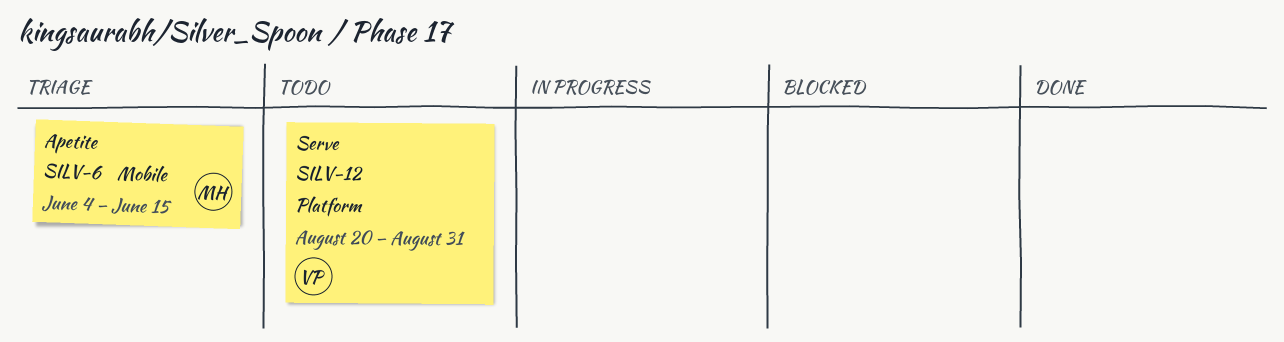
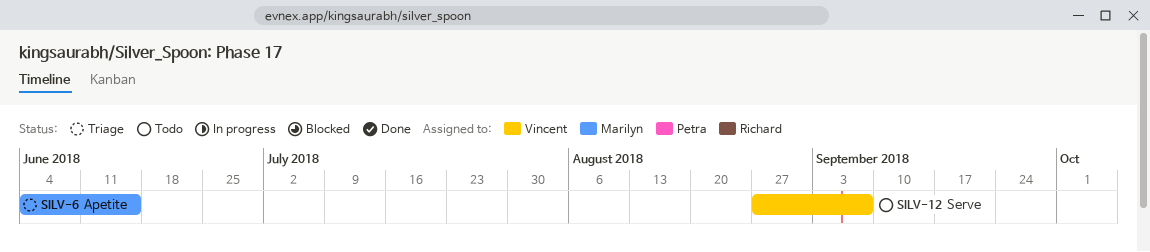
SILV-12, start: Aug 20 -> Aug 27
SILV-12, due: Aug 31 -> Sep 7

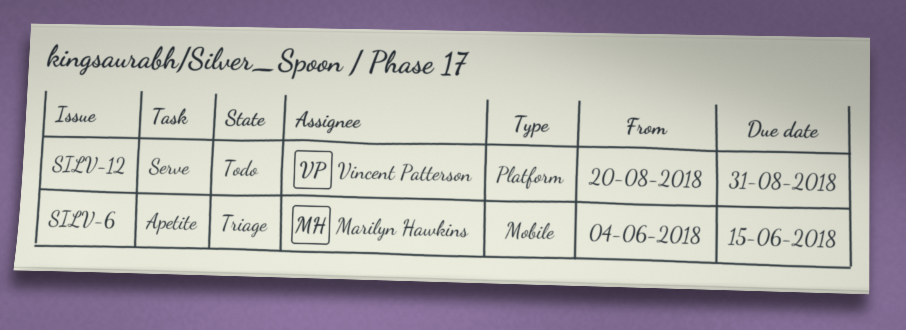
SILV-12, start: Aug 27 -> Aug 20
SILV-12, due: Sep 7 -> Aug 31

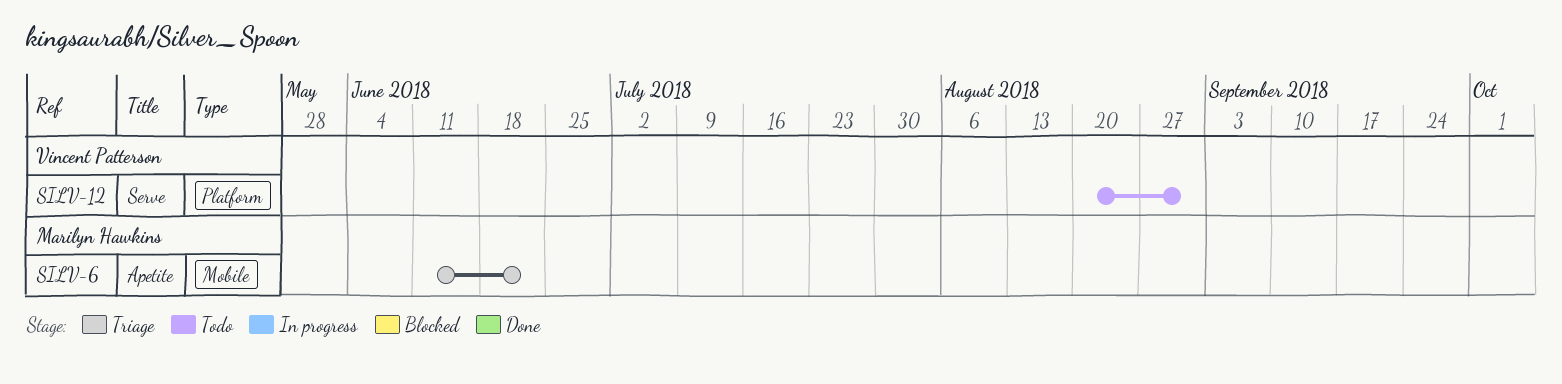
SILV-6, start: Jun 4 -> Jun 11
SILV-6, due: Jun 15 -> Jun 22

